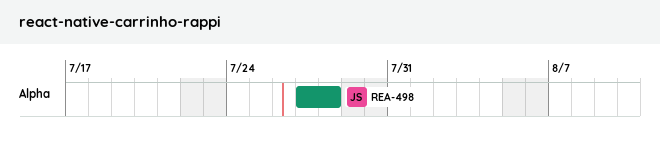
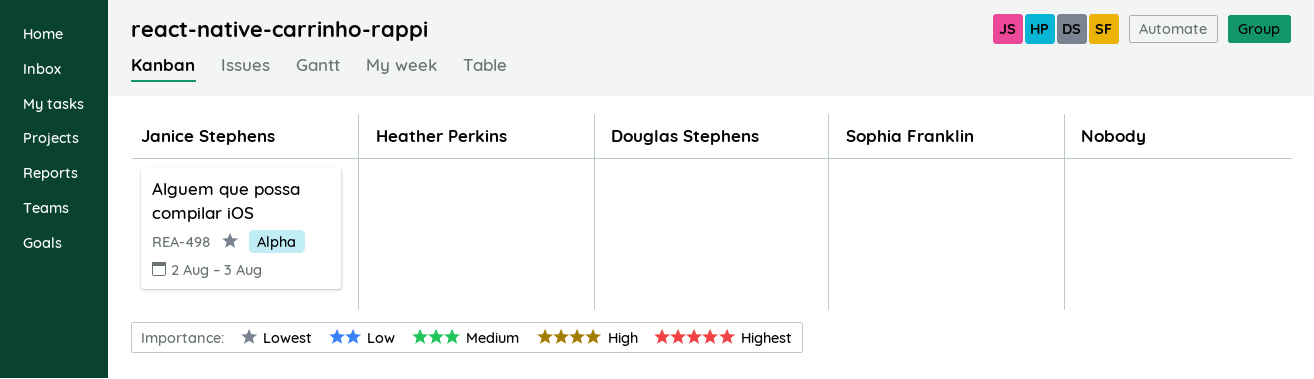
REA-498, start: Jul 27 -> Aug 2
REA-498, due: Jul 28 -> Aug 3

